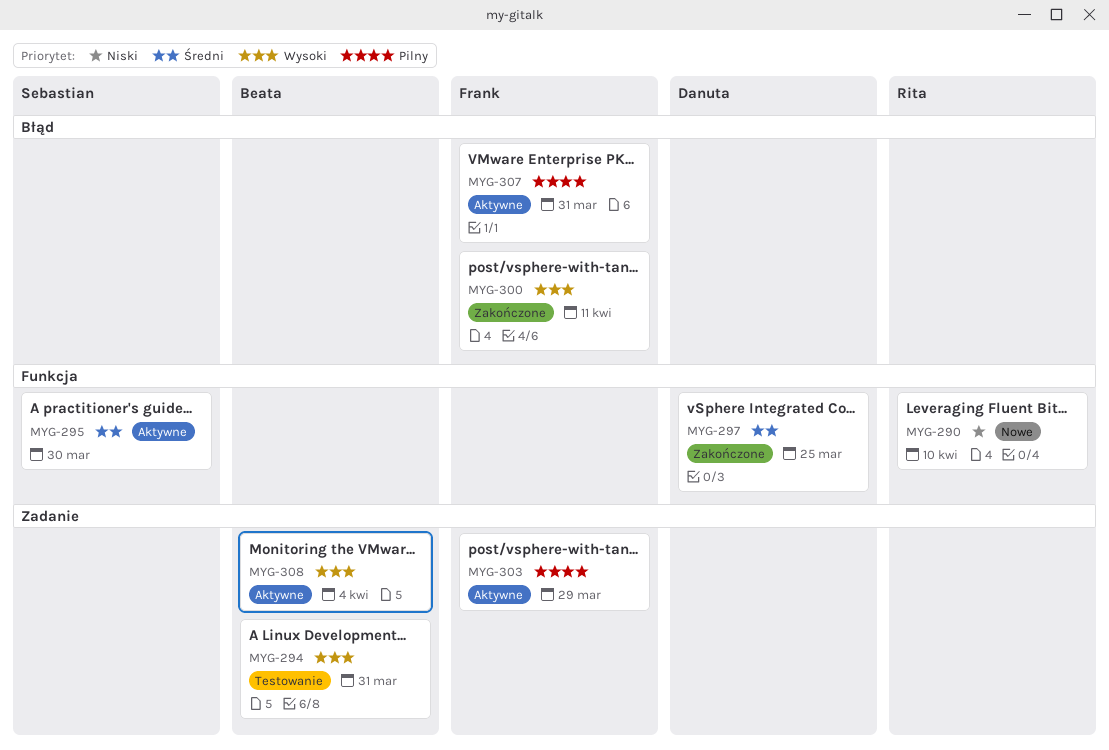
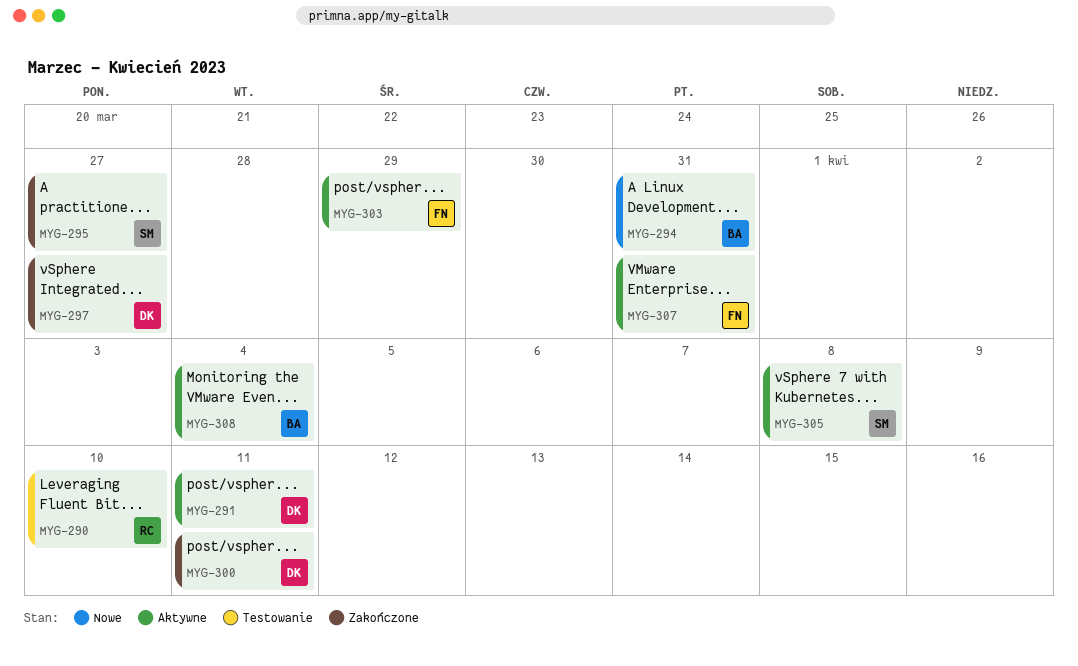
MYG-290, status: Nowe -> Testowanie
MYG-291: none -> present
MYG-294, status: Testowanie -> Nowe
MYG-295, status: Aktywne -> Zakończone
MYG-295, due: Mar 30 -> Mar 27
MYG-297, due: Mar 25 -> Mar 27
MYG-300, owner: Frank -> Danuta
MYG-305: none -> present

